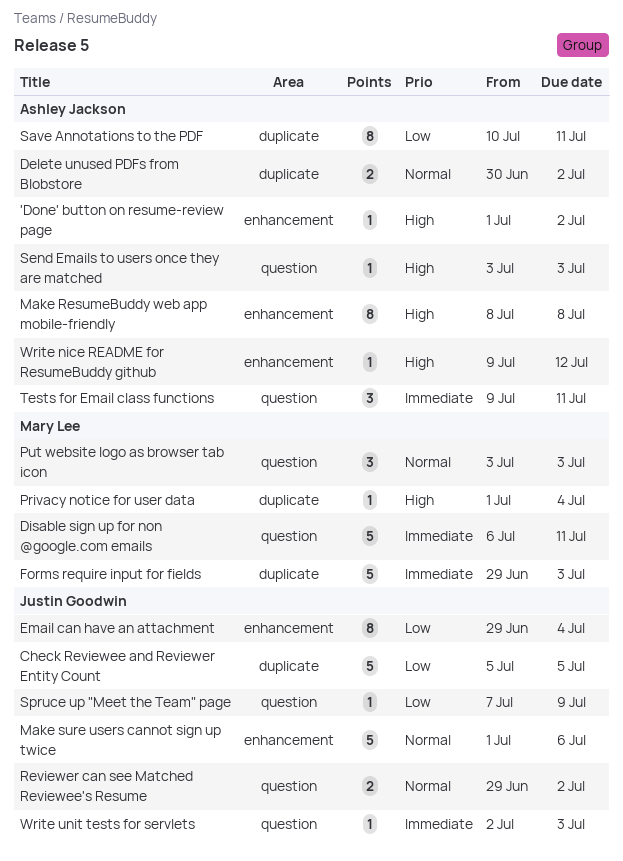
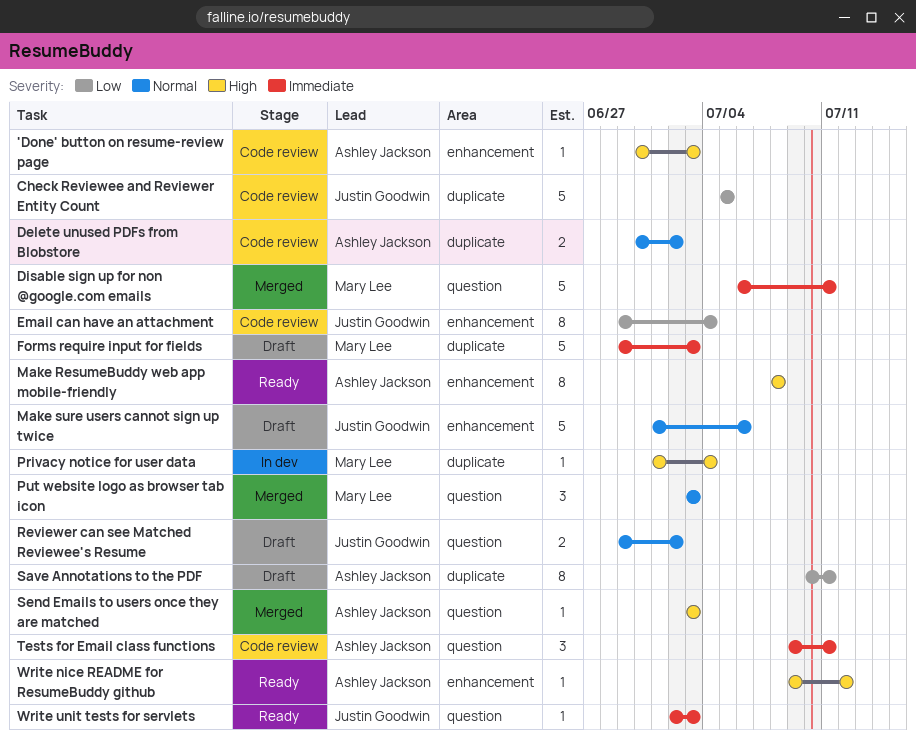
'Done' button on resume-review page, start: Jul 1 -> Jun 30
'Done' button on resume-review page, due: Jul 2 -> Jul 3
Spruce up "Meet the Team" page: present -> none

